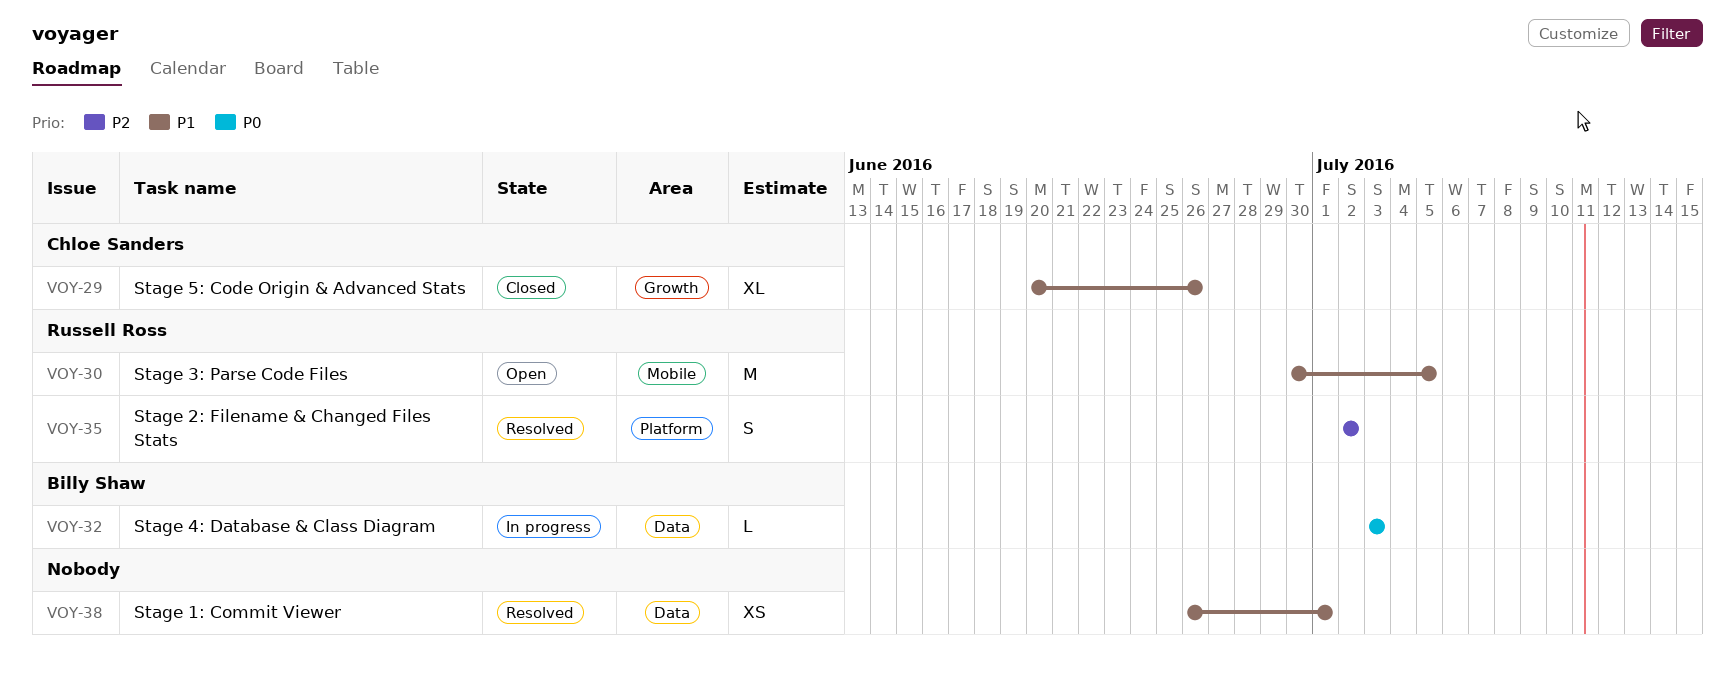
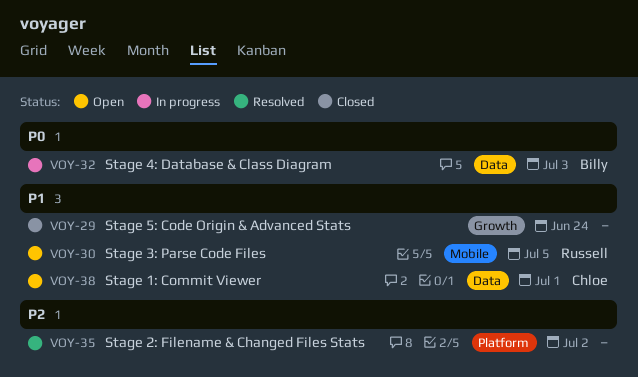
VOY-29, owner: Chloe Sanders -> none
VOY-29, due: Jun 26 -> Jun 24
VOY-35, owner: Russell Ross -> none
VOY-38, status: Resolved -> Open
VOY-38, owner: none -> Chloe Sanders

